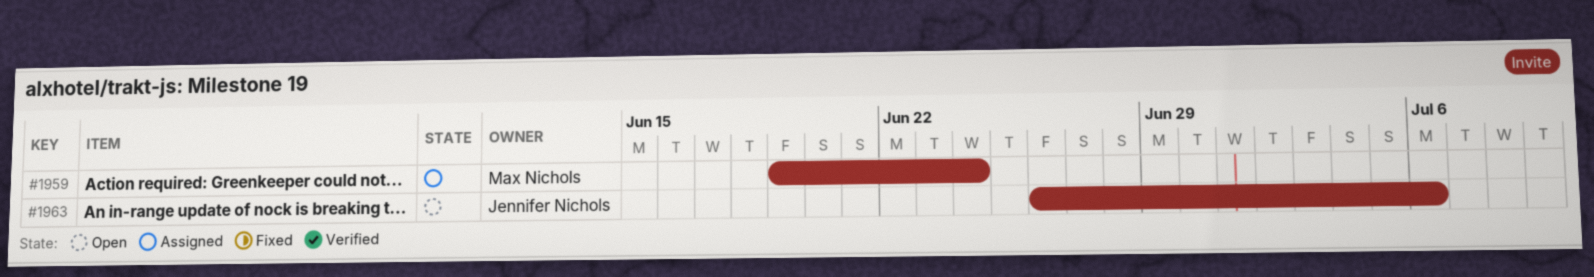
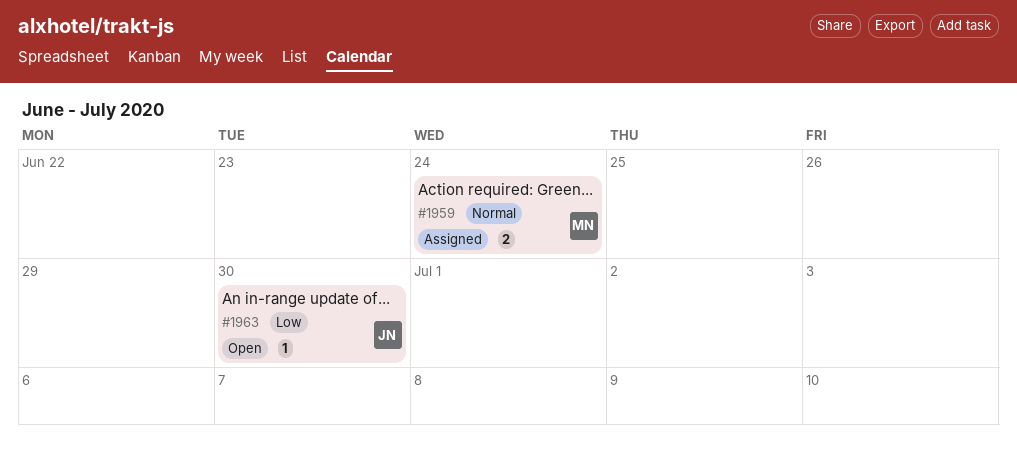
#1963, due: Jul 6 -> Jun 30

